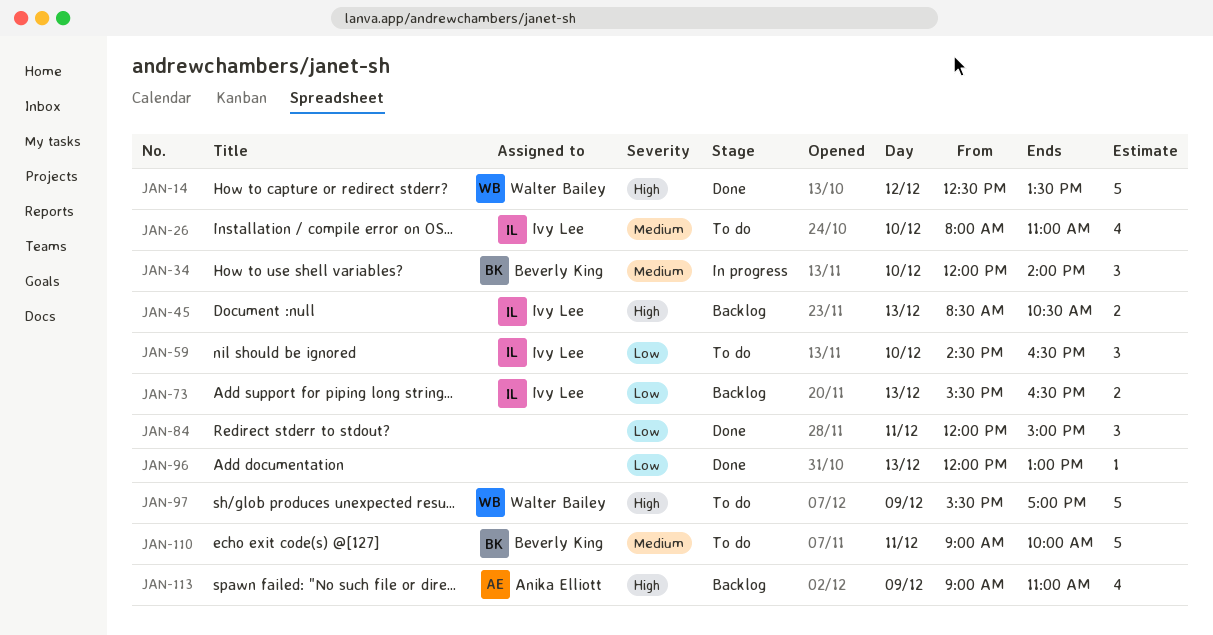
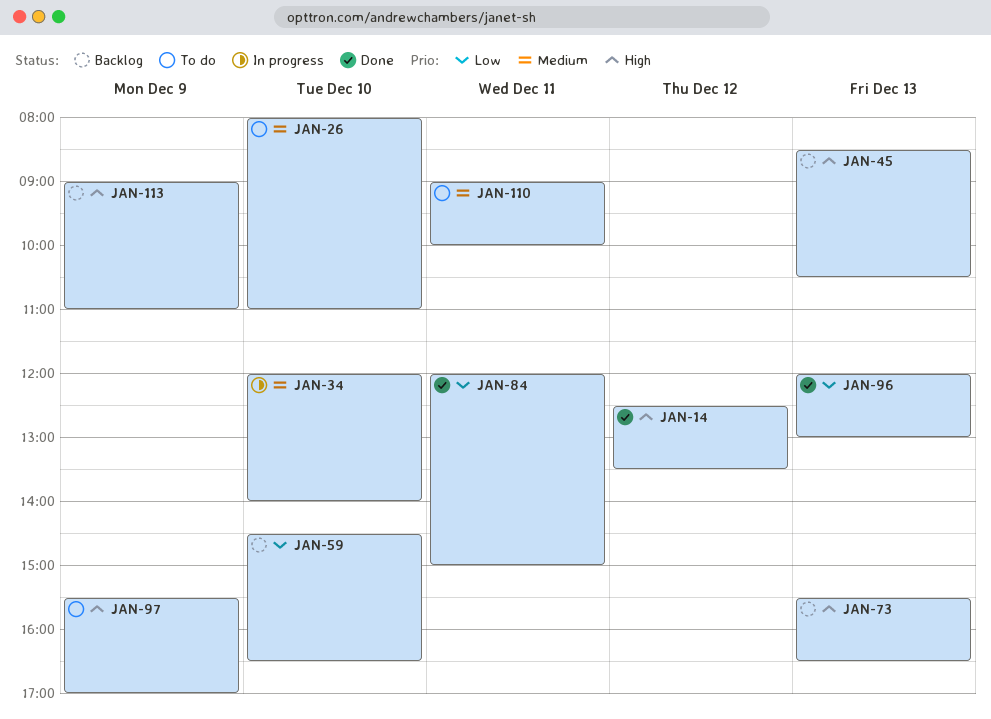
JAN-59, status: To do -> Backlog
JAN-73, priority: Low -> High

